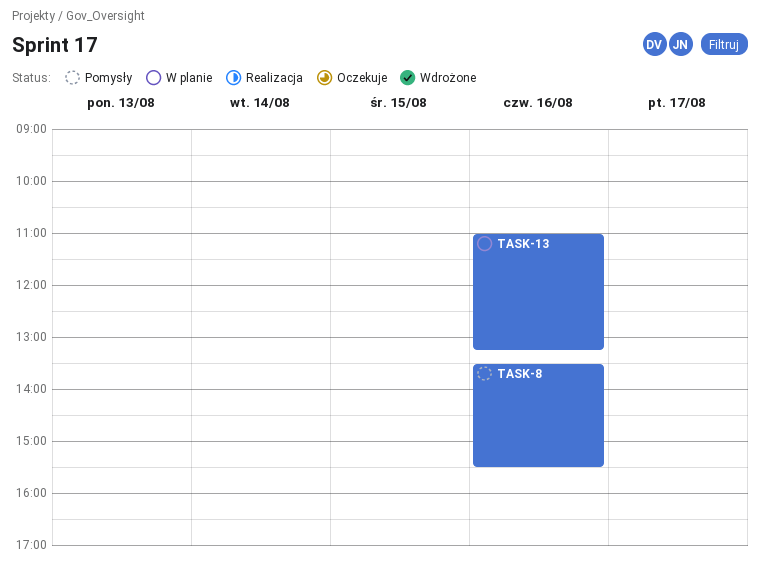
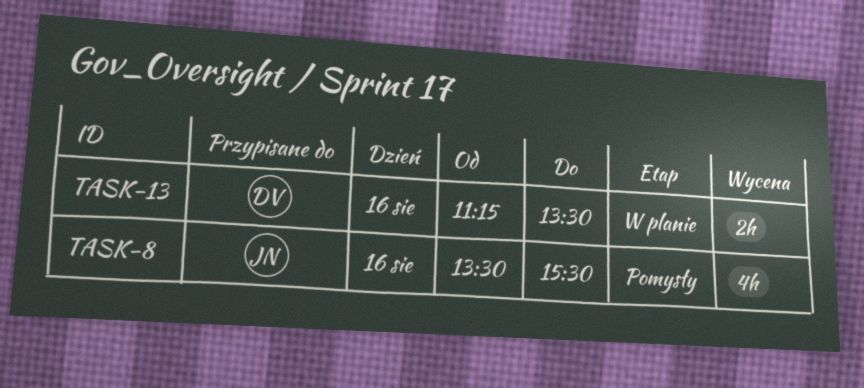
TASK-13, begins: 11:00 -> 11:15
TASK-13, ends: 13:15 -> 13:30

